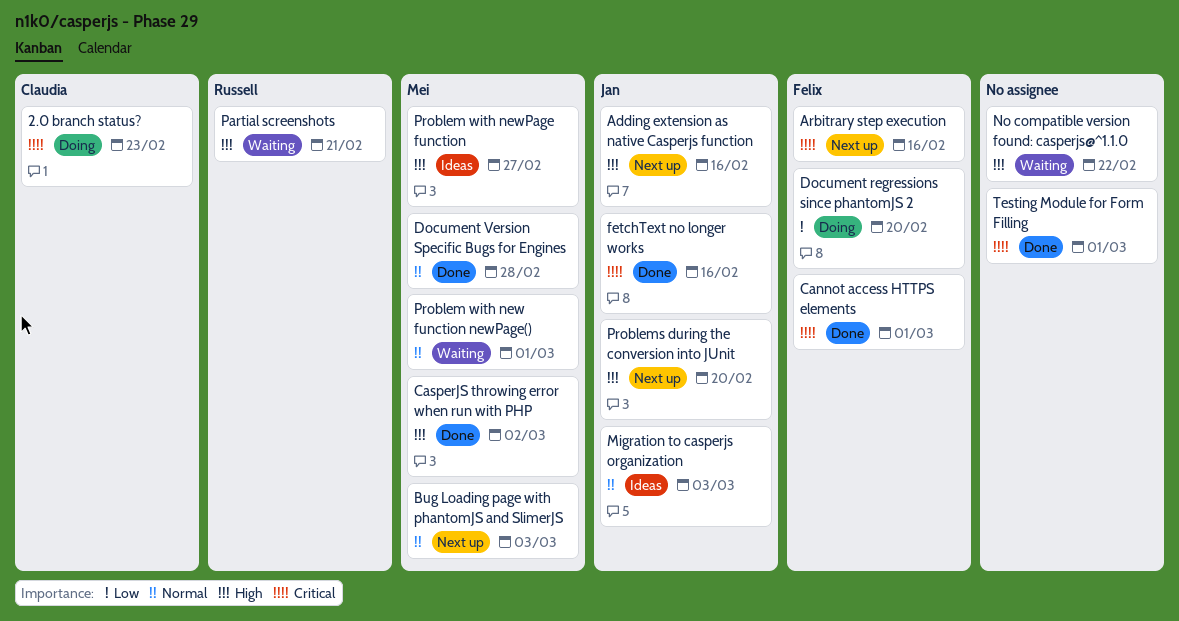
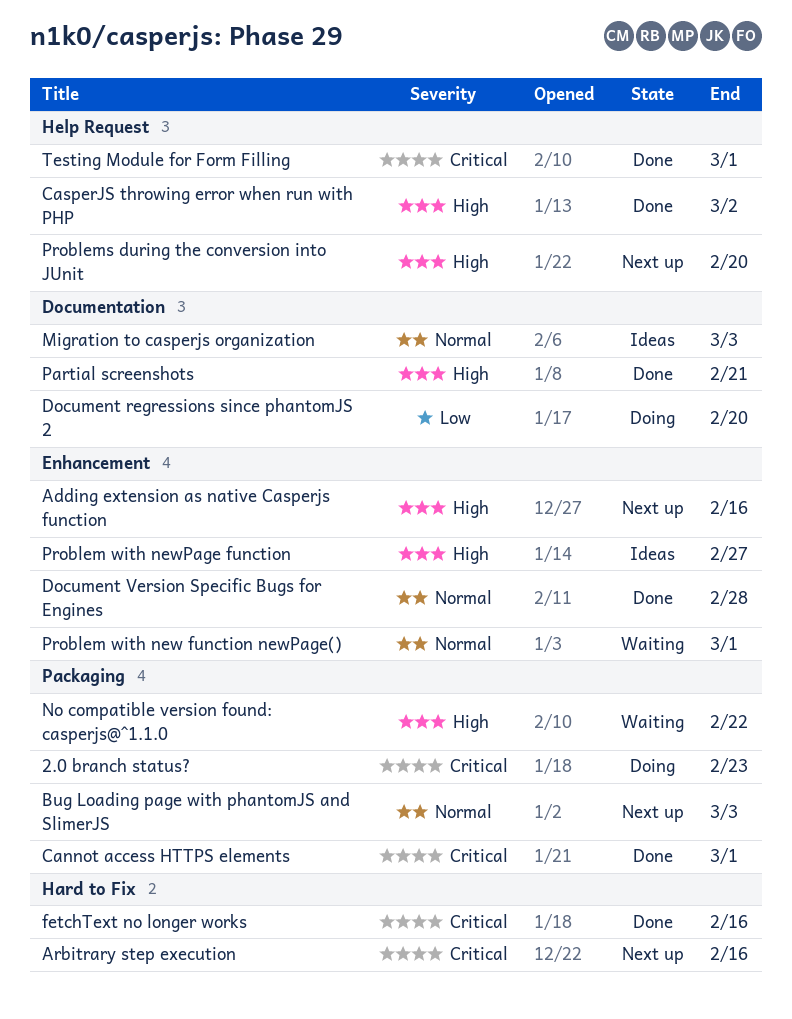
Partial screenshots, status: Waiting -> Done

